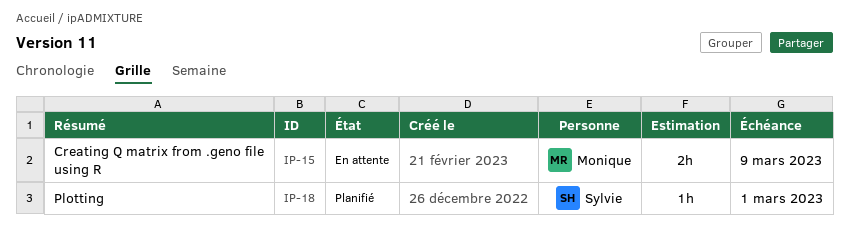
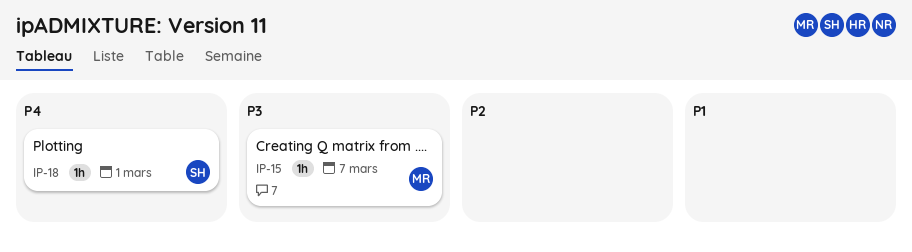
IP-15, estimate: 2h -> 1h
IP-15, due: Mar 9 -> Mar 7

